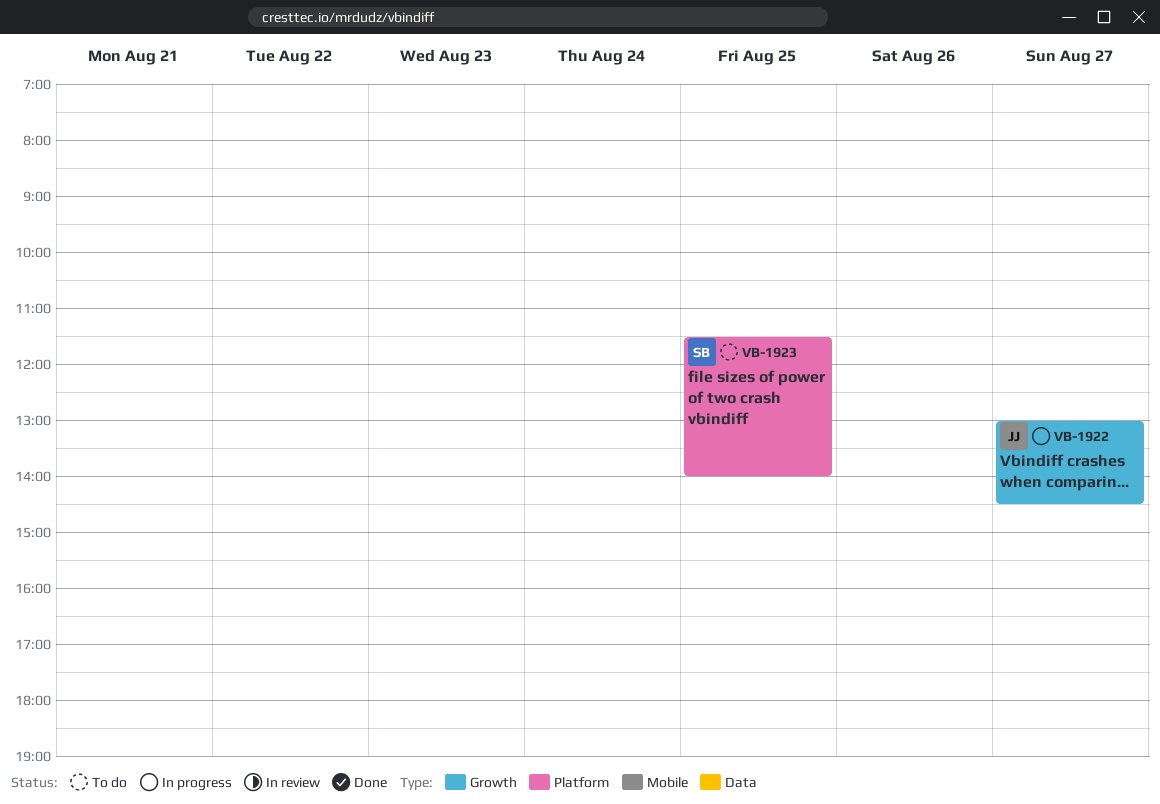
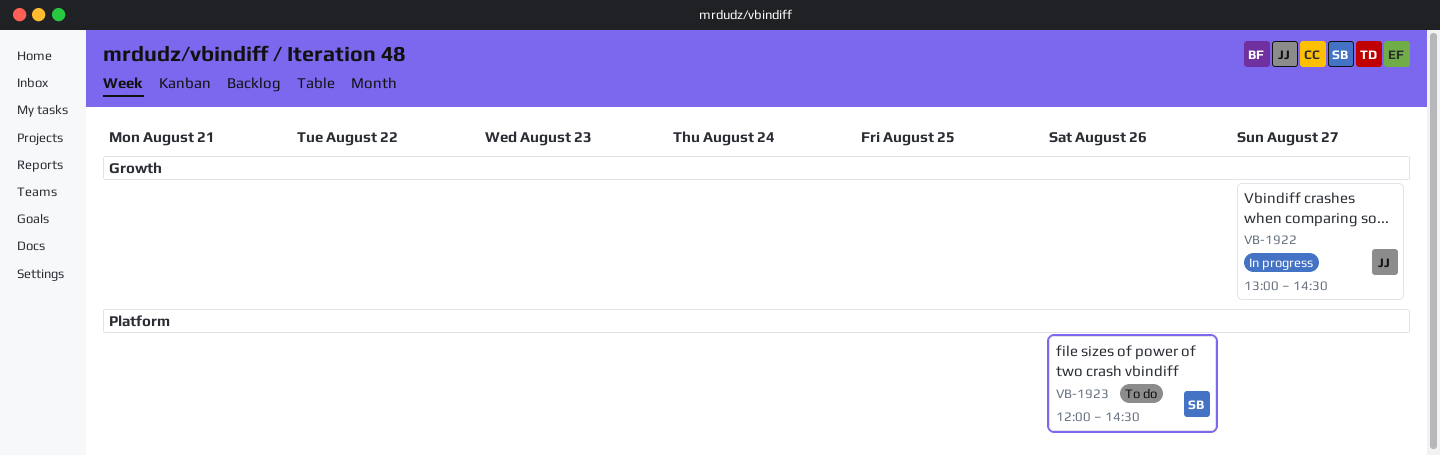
VB-1923, day: Aug 25 -> Aug 26
VB-1923, begins: 11:30 -> 12:00
VB-1923, ends: 14:00 -> 14:30

